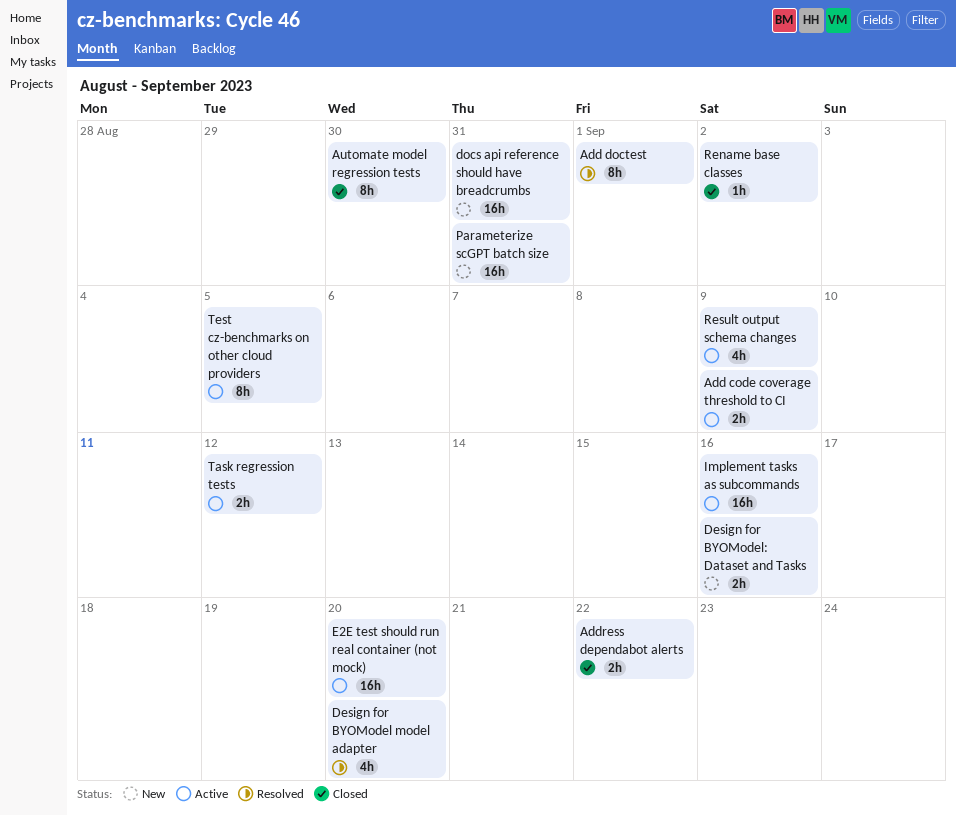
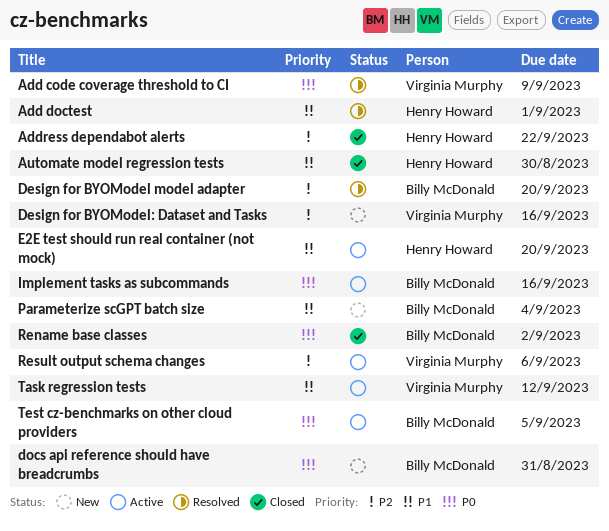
Add code coverage threshold to CI, status: Active -> Resolved
Parameterize scGPT batch size, due: Aug 31 -> Sep 4
Result output schema changes, due: Sep 9 -> Sep 6

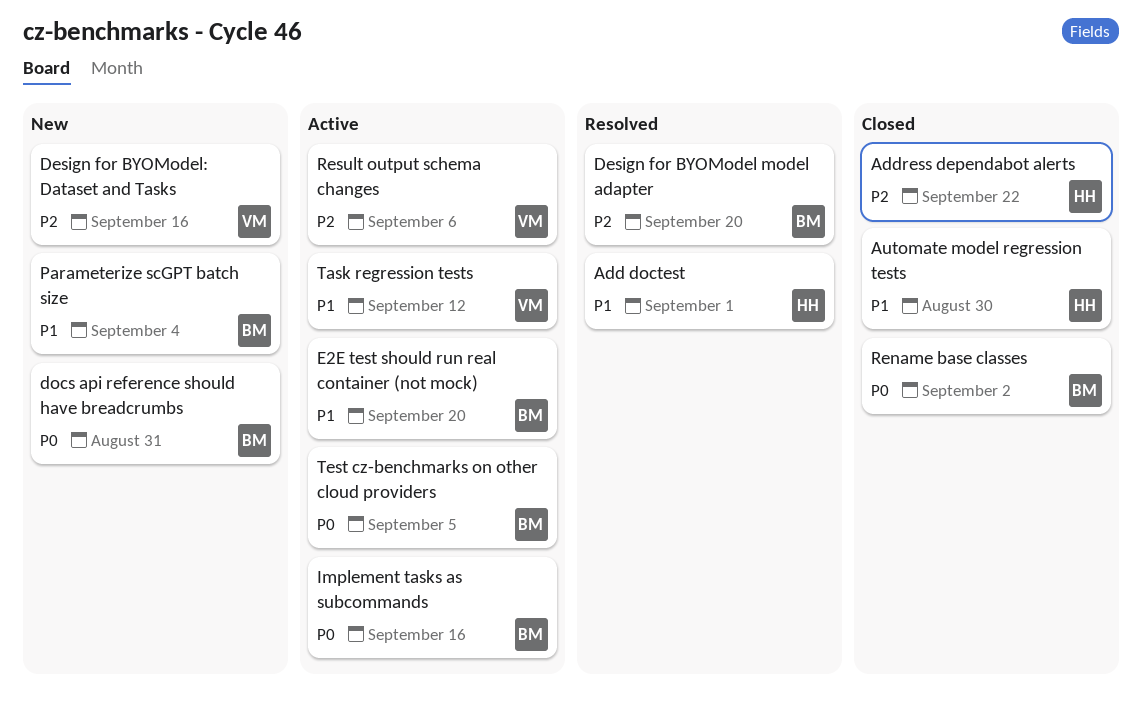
Add code coverage threshold to CI: present -> none
E2E test should run real container (not mock), owner: Henry Howard -> Billy McDonald

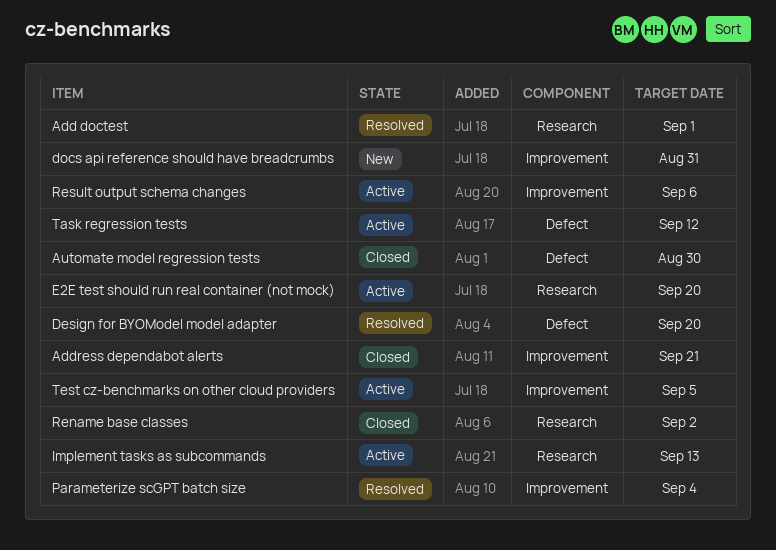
Address dependabot alerts, due: Sep 22 -> Sep 21
Design for BYOModel: Dataset and Tasks: present -> none
Implement tasks as subcommands, due: Sep 16 -> Sep 13
Parameterize scGPT batch size, status: New -> Resolved

